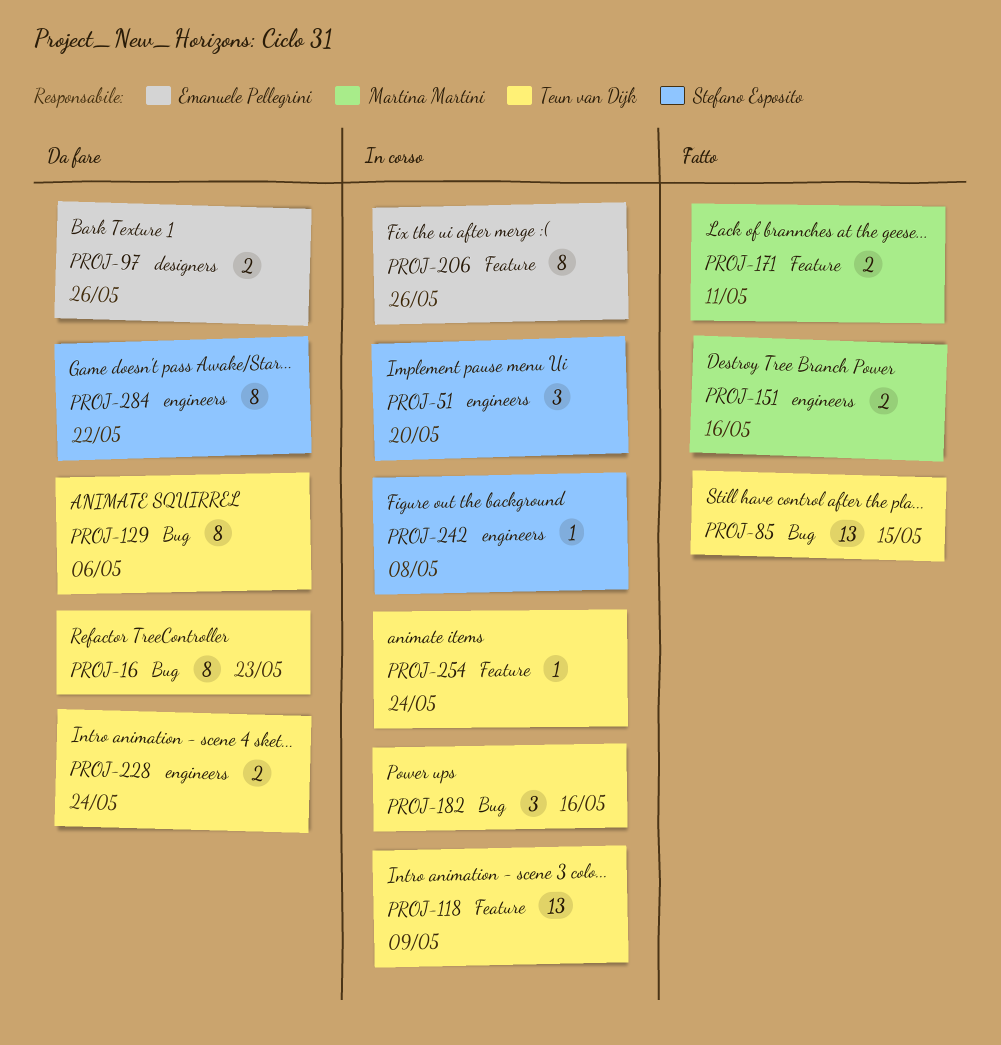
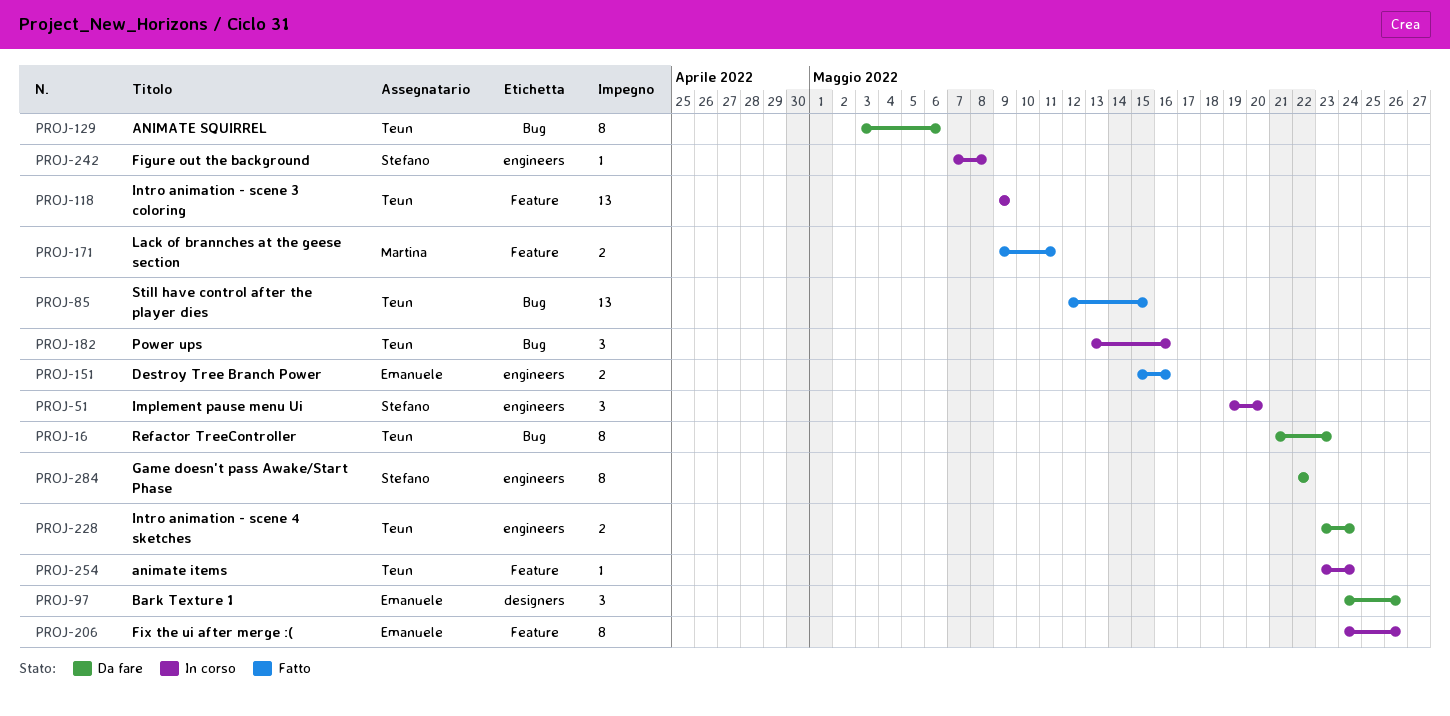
PROJ-97, estimate: 2 -> 3
PROJ-151, owner: Martina Martini -> Emanuele Pellegrini

